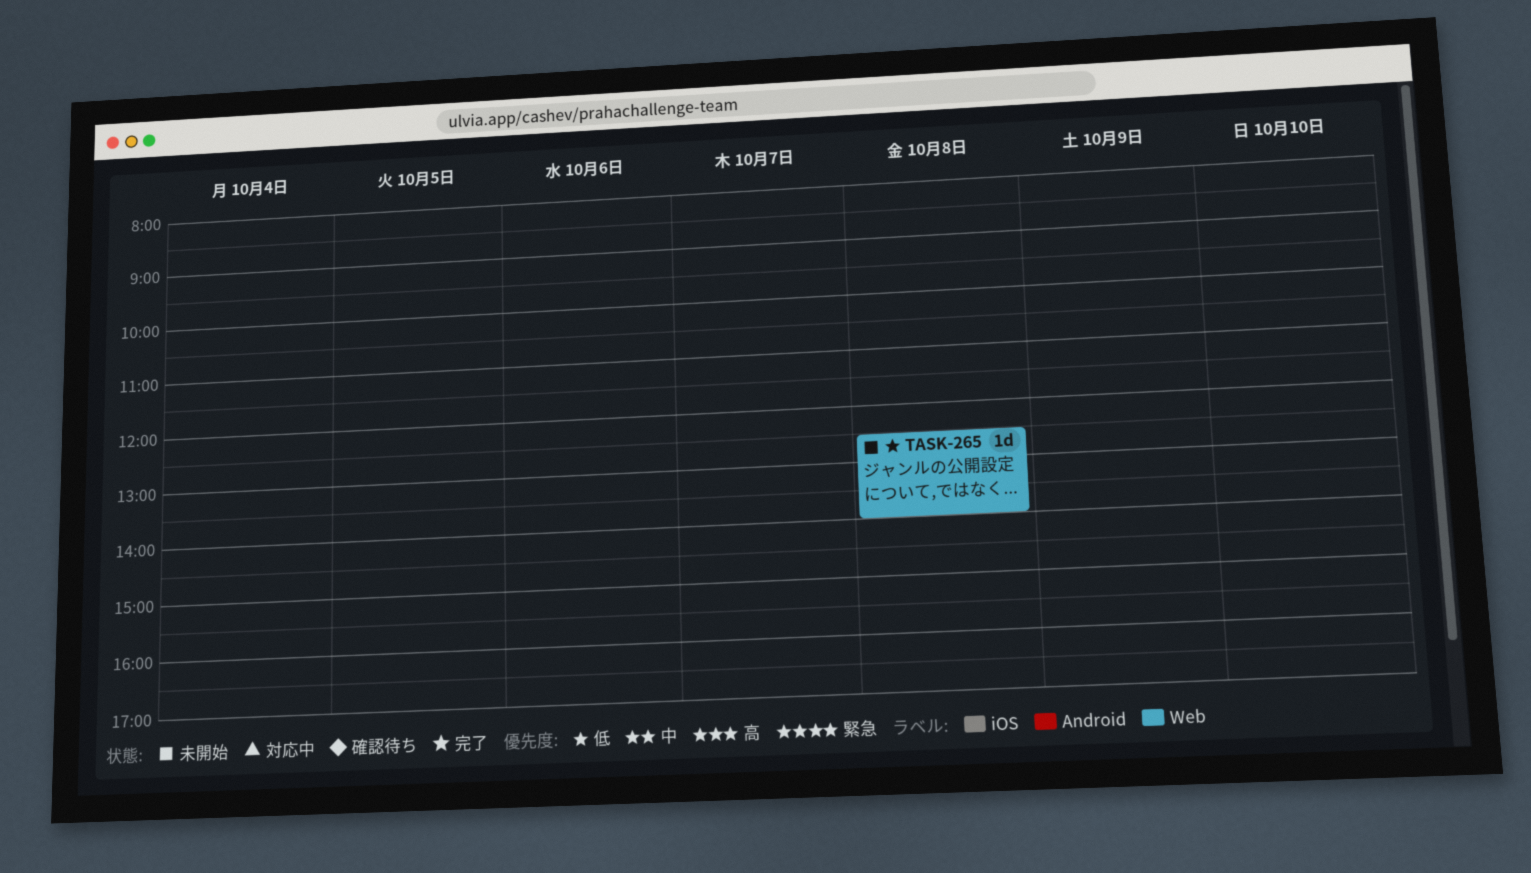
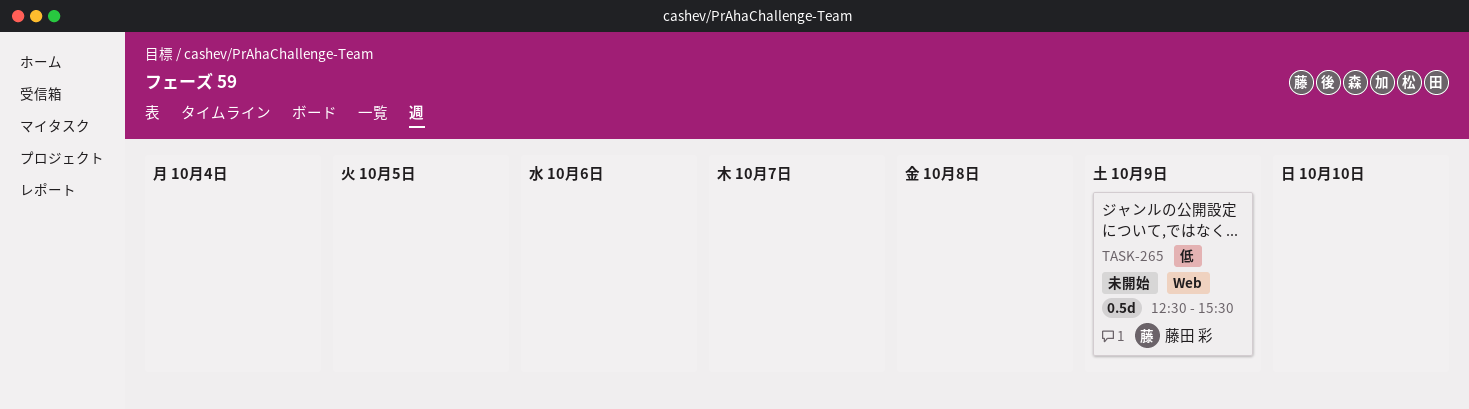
TASK-265, estimate: 1d -> 0.5d
TASK-265, day: Oct 8 -> Oct 9
TASK-265, ends: 14:00 -> 15:30

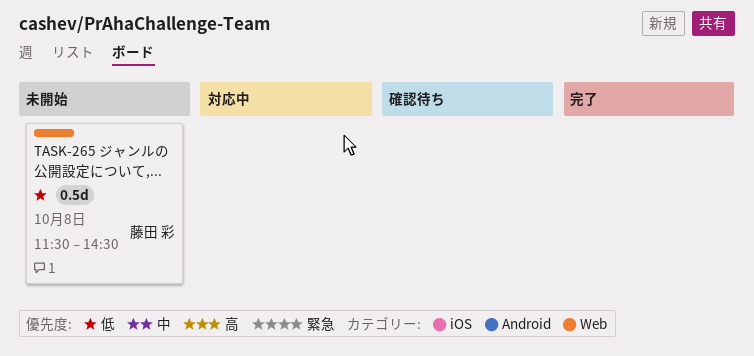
TASK-265, day: Oct 9 -> Oct 8
TASK-265, begins: 12:30 -> 11:30
TASK-265, ends: 15:30 -> 14:30

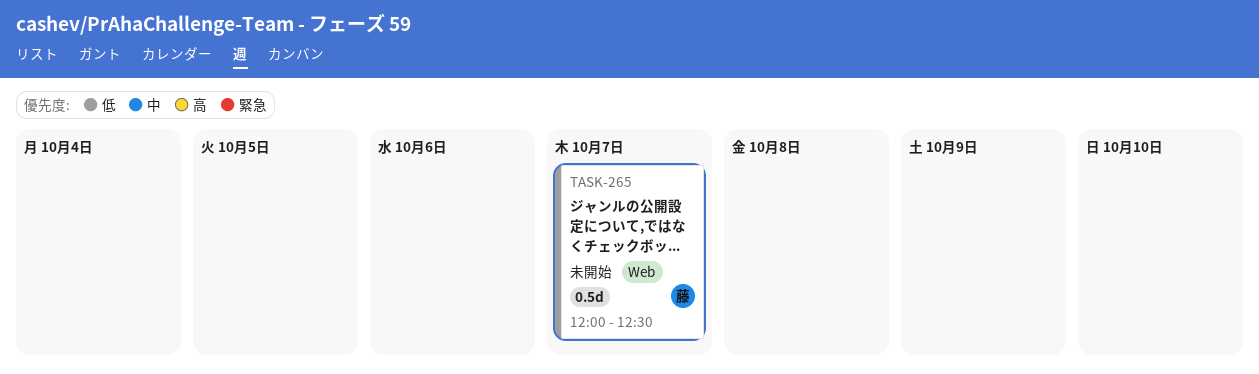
TASK-265, day: Oct 8 -> Oct 7
TASK-265, begins: 11:30 -> 12:00
TASK-265, ends: 14:30 -> 12:30

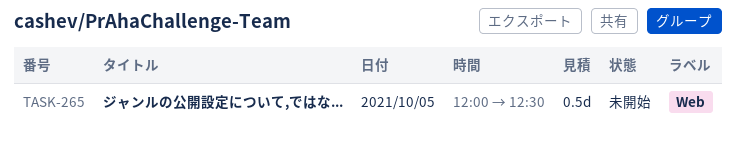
TASK-265, day: Oct 7 -> Oct 5

